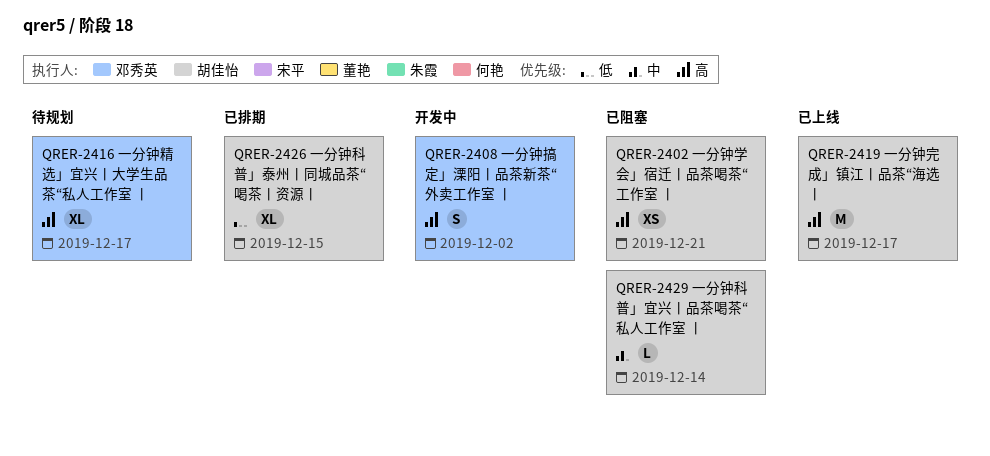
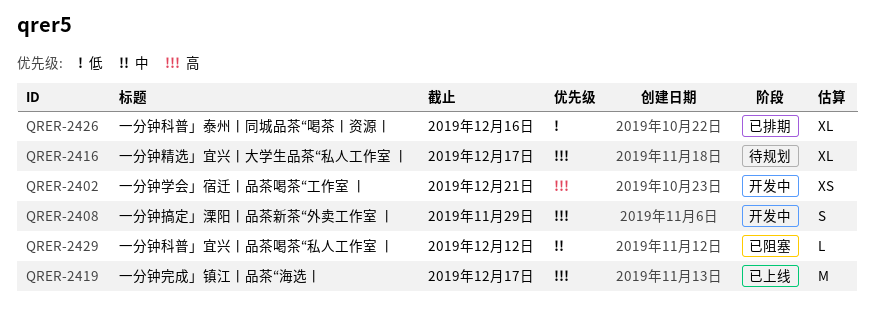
QRER-2402, status: 已阻塞 -> 开发中
QRER-2408, due: Dec 2 -> Nov 29
QRER-2426, due: Dec 15 -> Dec 16
QRER-2429, due: Dec 14 -> Dec 12

